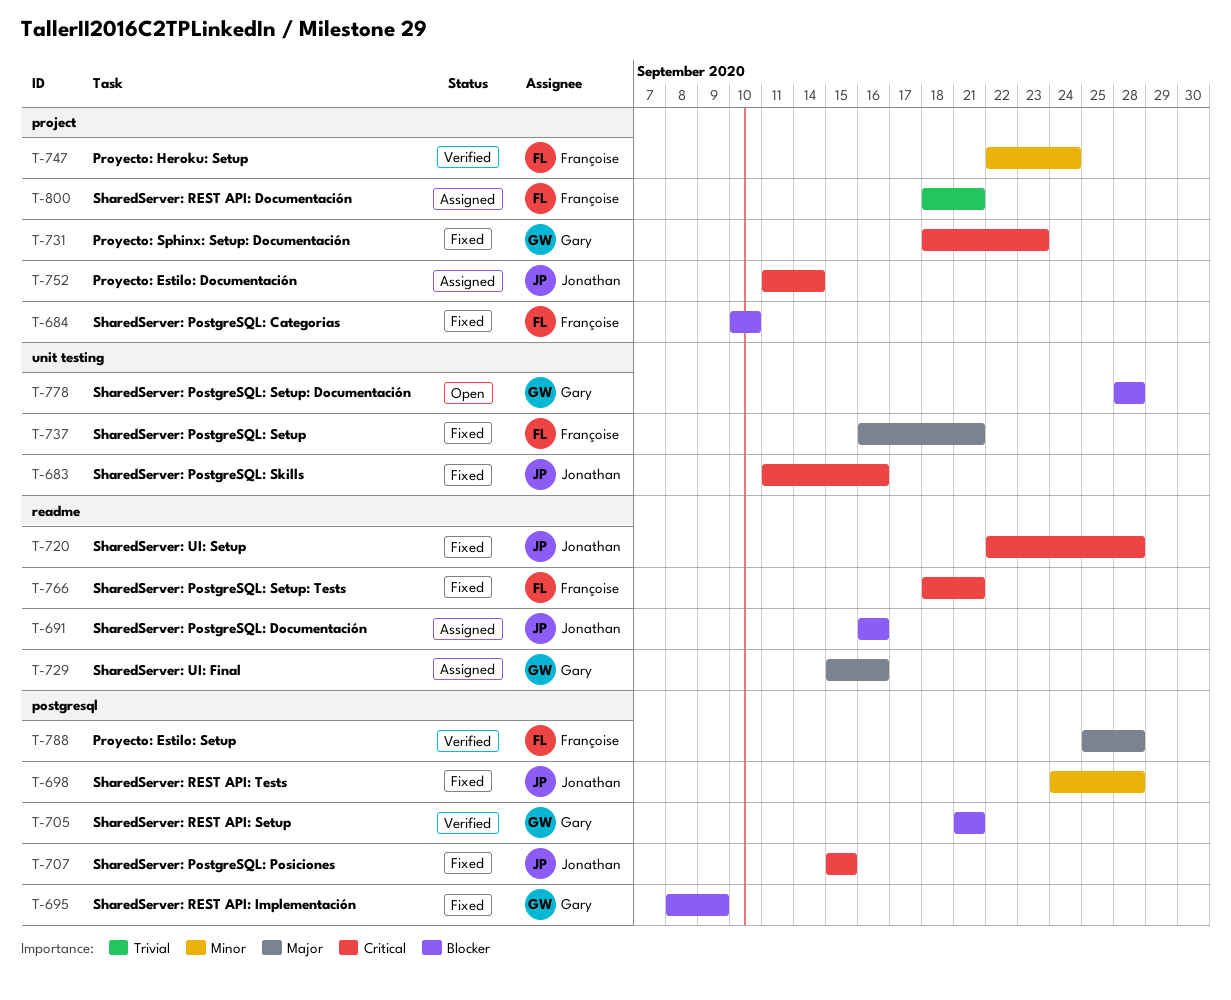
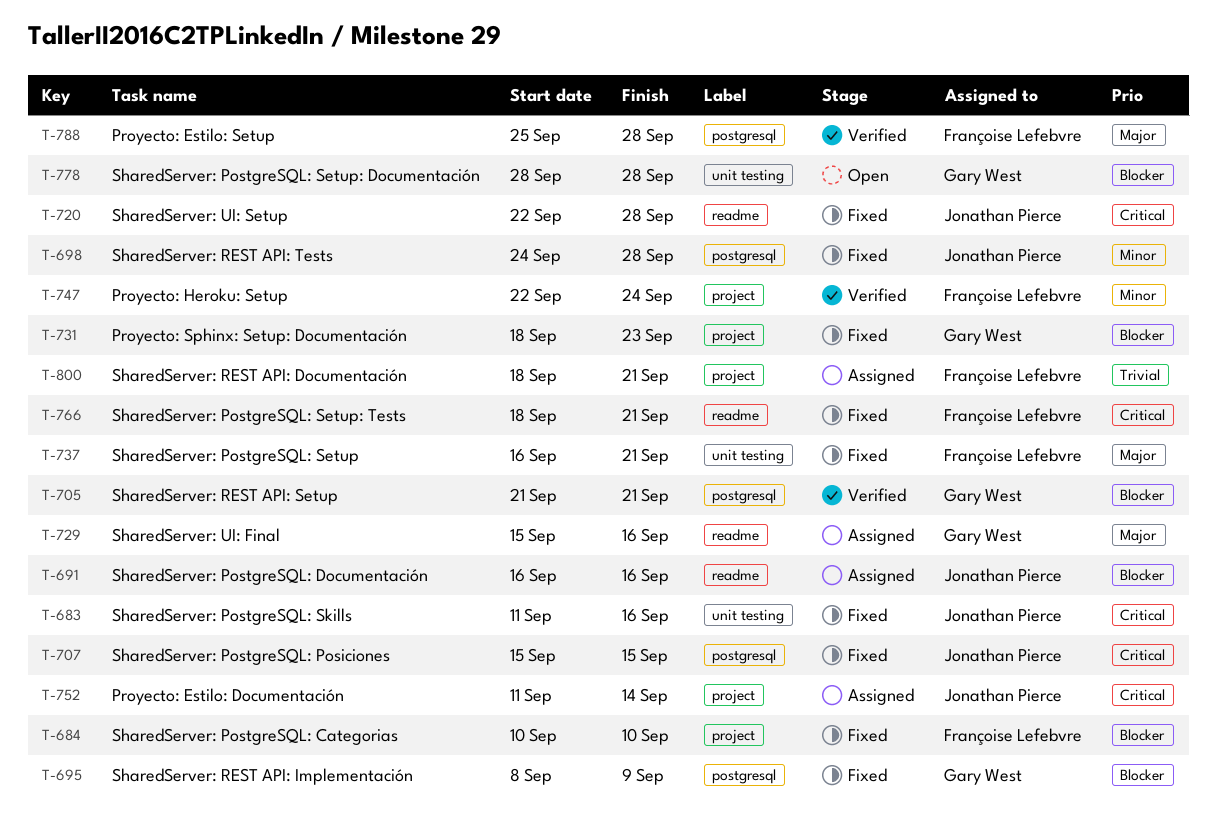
T-731, priority: Critical -> Blocker

